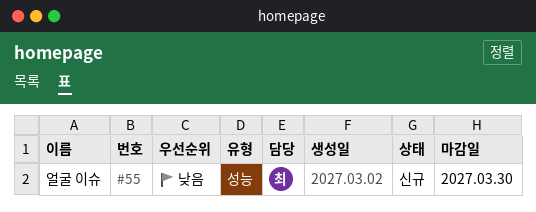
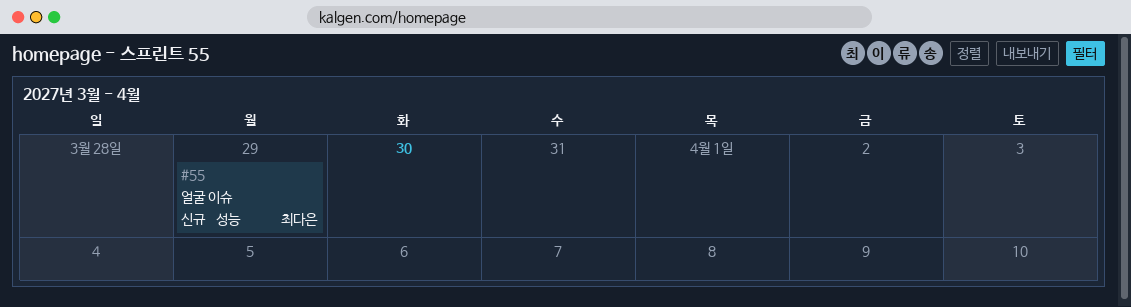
#55, due: Mar 30 -> Mar 29

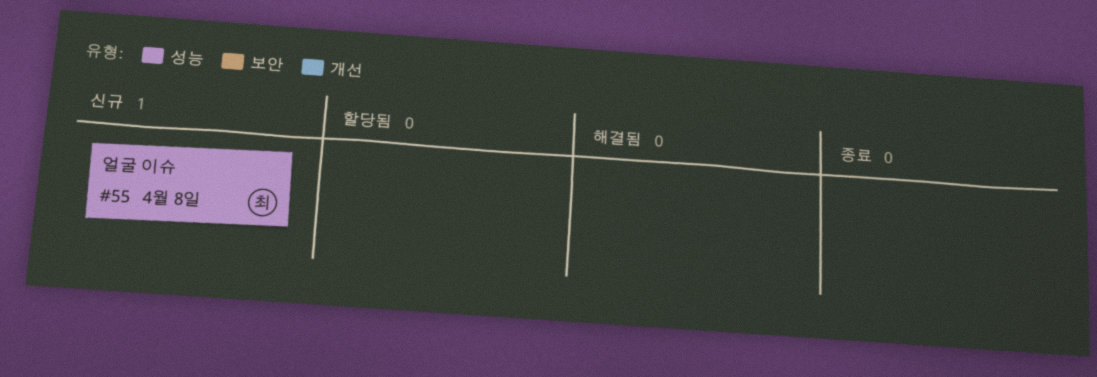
#55, due: Mar 29 -> Apr 8

